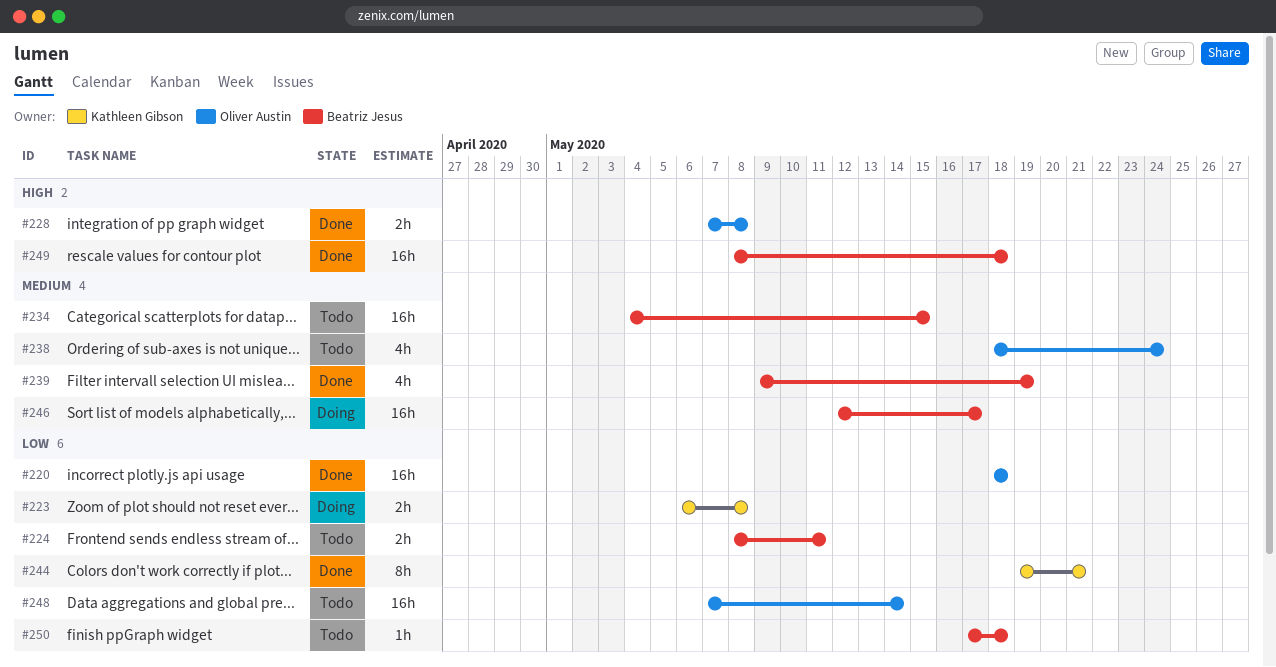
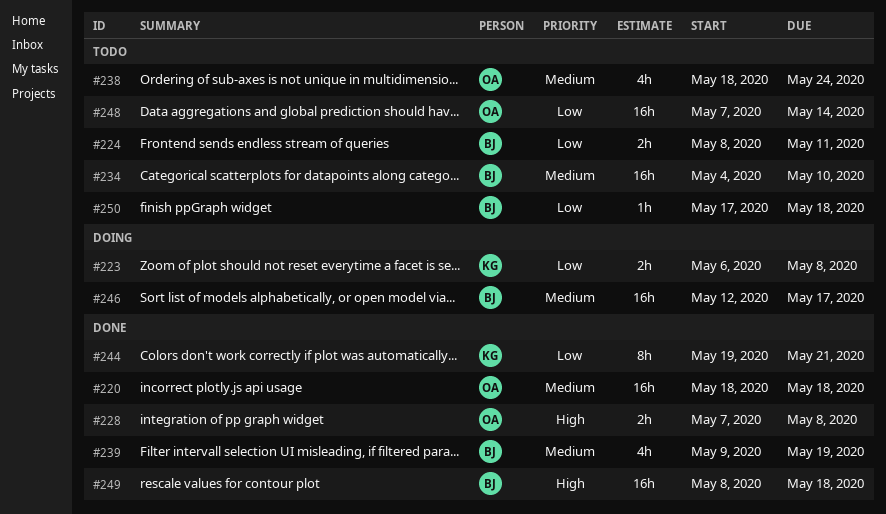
#220, priority: Low -> Medium
#234, due: May 15 -> May 10

